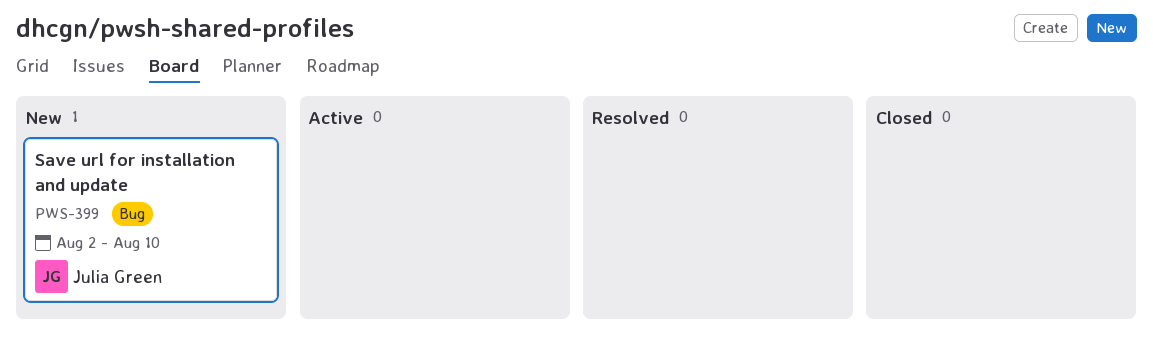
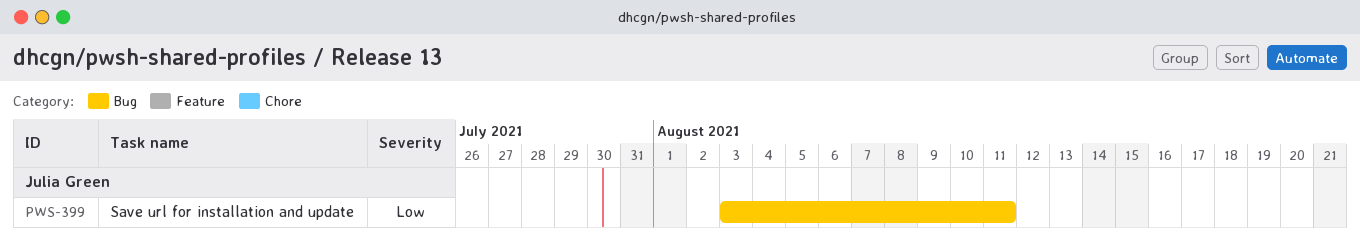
PWS-399, start: Aug 2 -> Aug 3
PWS-399, due: Aug 10 -> Aug 11

